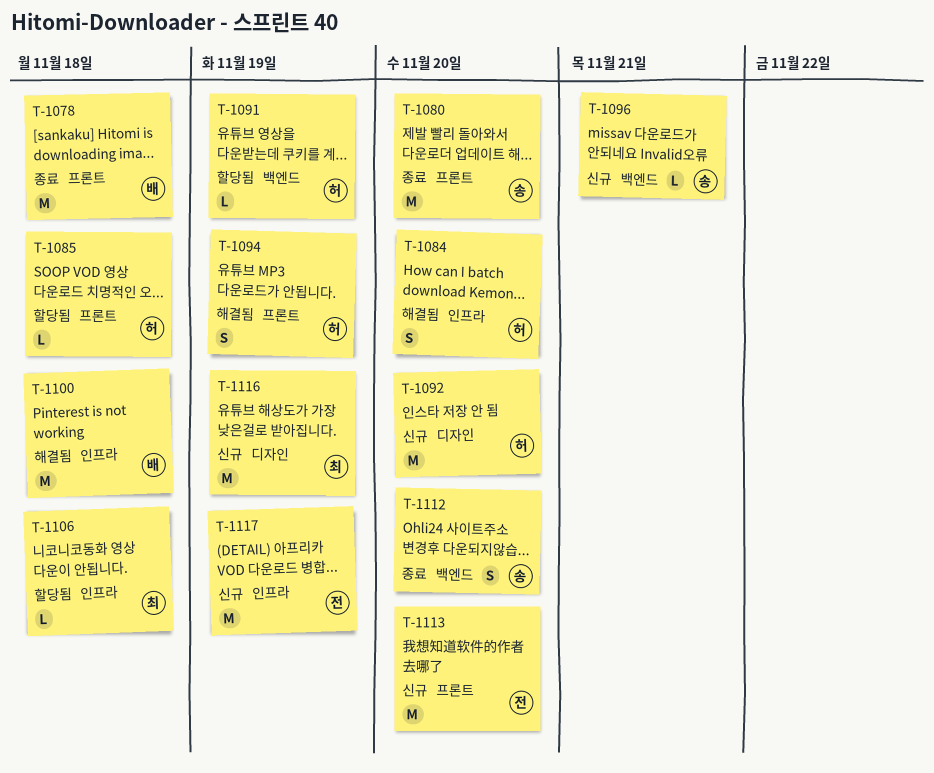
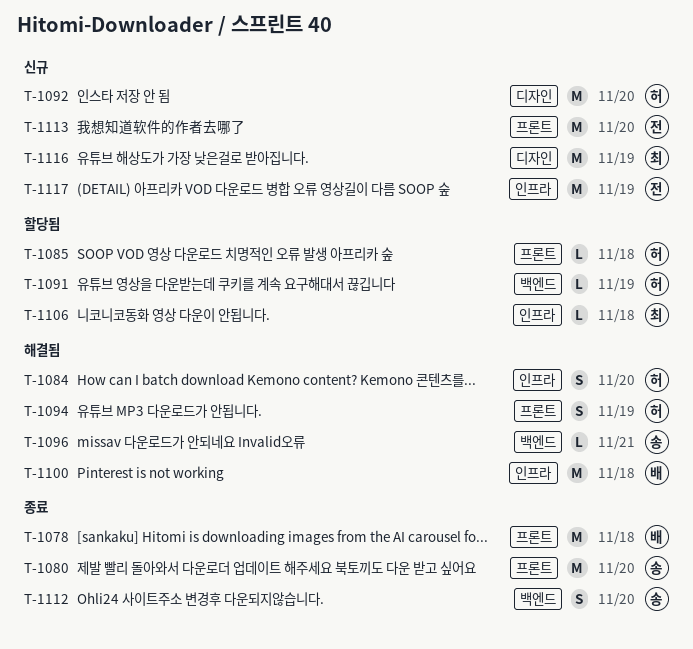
T-1096, status: 신규 -> 해결됨

